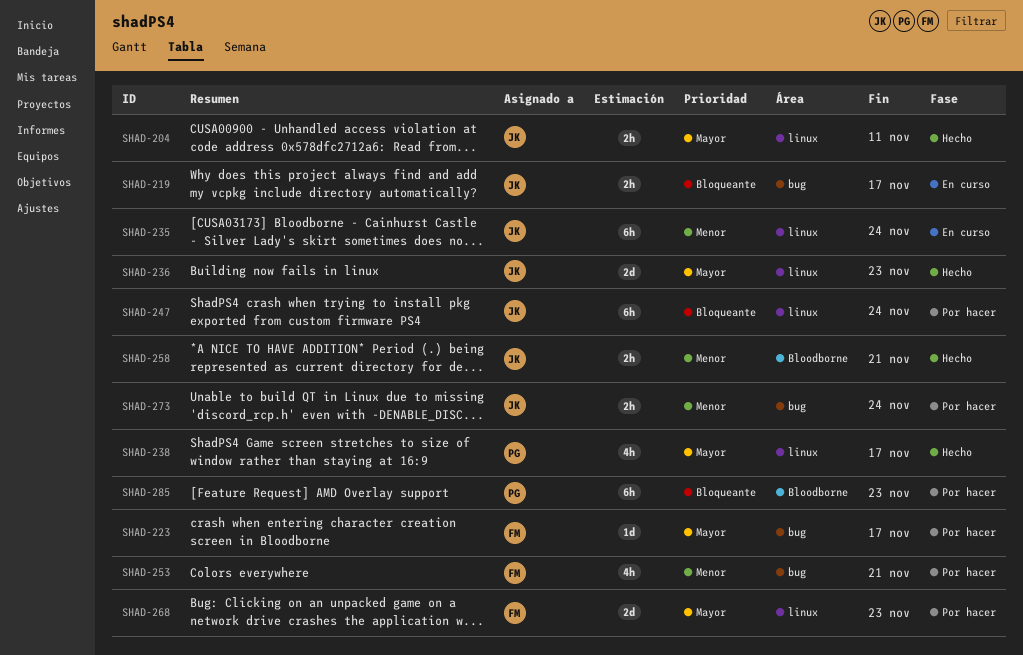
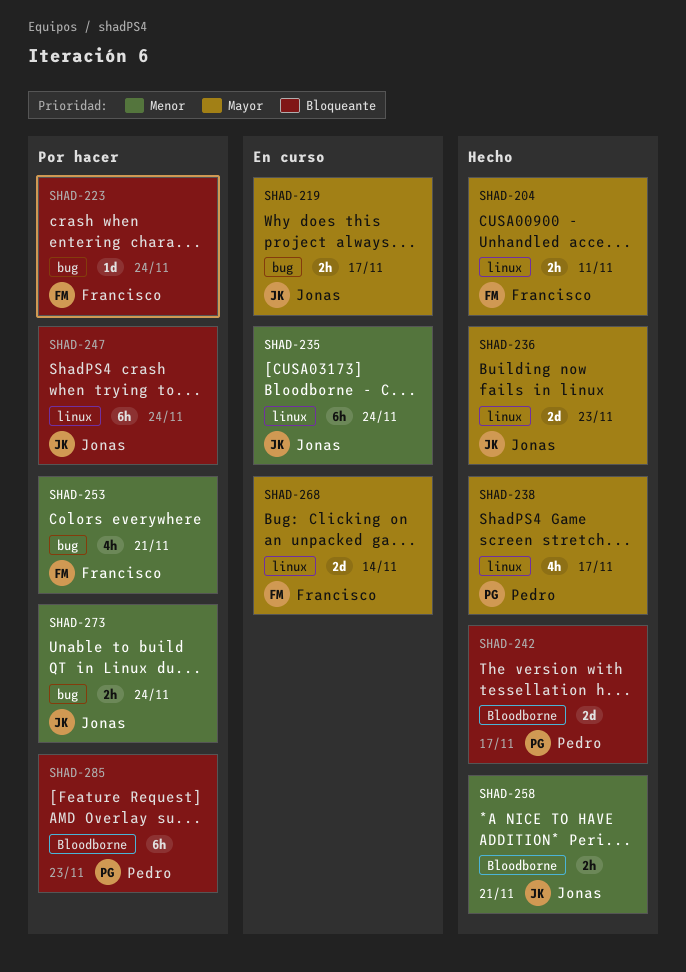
SHAD-204, owner: Jonas -> Francisco
SHAD-219, priority: Bloqueante -> Mayor
SHAD-223, priority: Mayor -> Bloqueante
SHAD-223, due: Nov 17 -> Nov 24
SHAD-242: none -> present
SHAD-268, status: Por hacer -> En curso
SHAD-268, due: Nov 23 -> Nov 14

